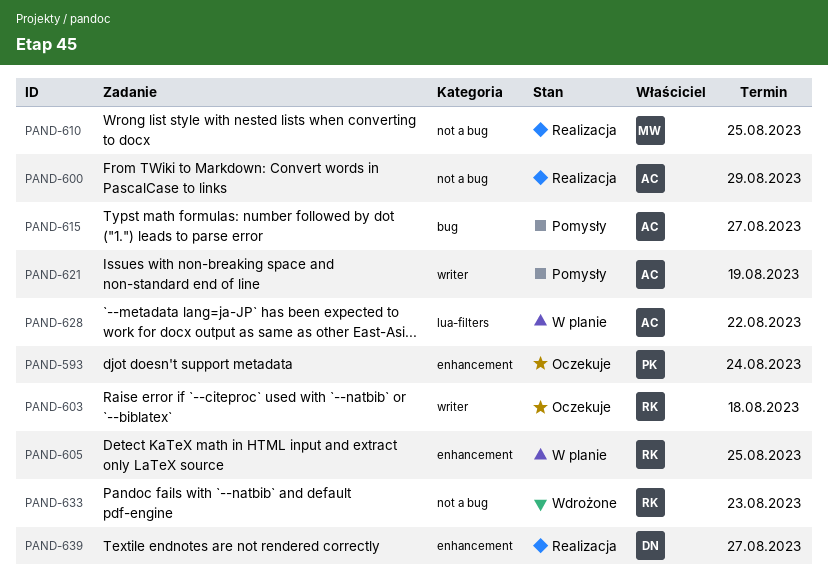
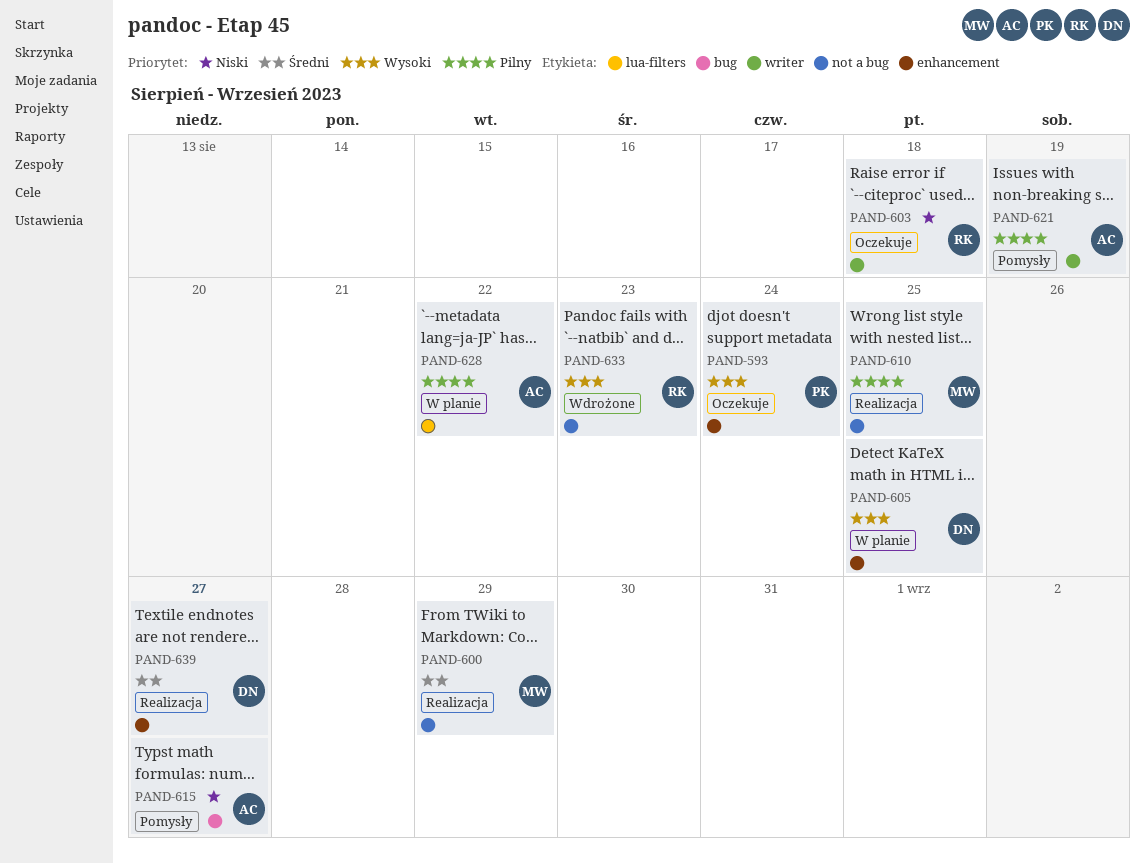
PAND-600, owner: AC -> MW
PAND-605, owner: RK -> DN

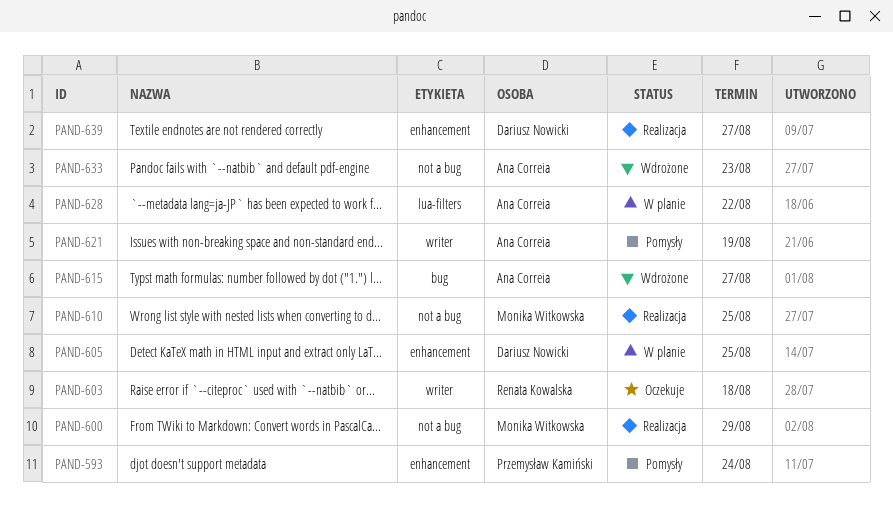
PAND-593, status: Oczekuje -> Pomysły
PAND-615, status: Pomysły -> Wdrożone
PAND-633, owner: Renata Kowalska -> Ana Correia

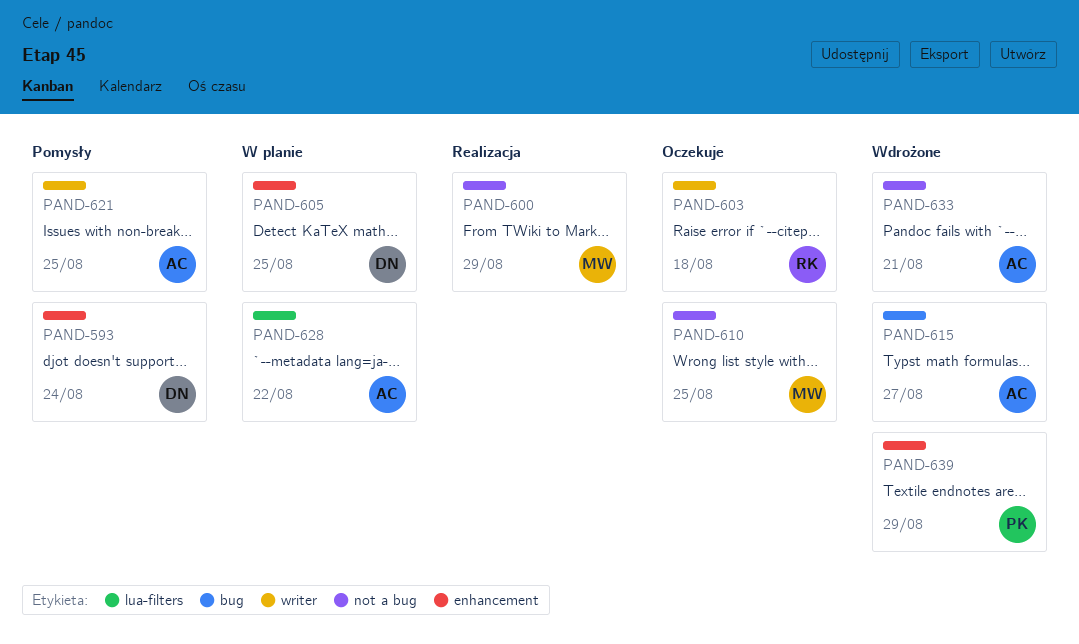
PAND-593, owner: Przemysław Kamiński -> Dariusz Nowicki
PAND-610, status: Realizacja -> Oczekuje
PAND-621, due: Aug 19 -> Aug 25
PAND-633, due: Aug 23 -> Aug 21
PAND-639, status: Realizacja -> Wdrożone
PAND-639, owner: Dariusz Nowicki -> Przemysław Kamiński
PAND-639, due: Aug 27 -> Aug 29

